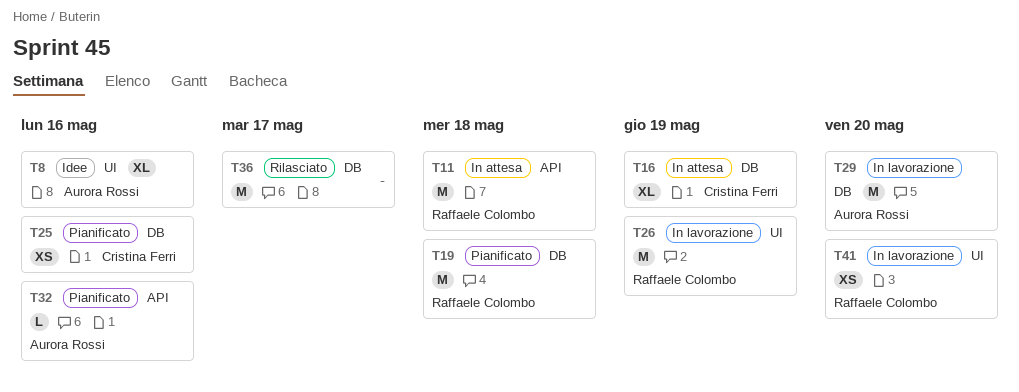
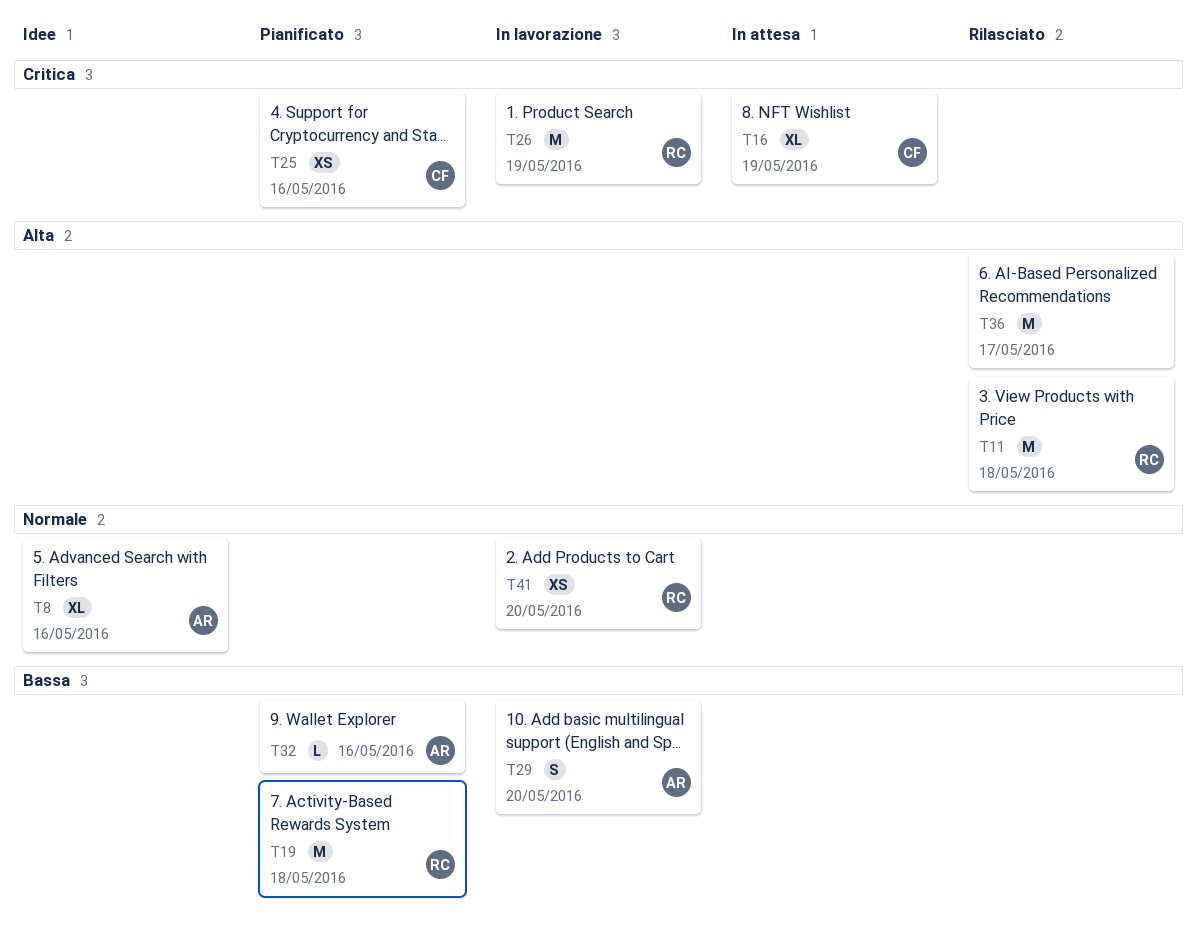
T11, status: In attesa -> Rilasciato
T29, estimate: M -> S

